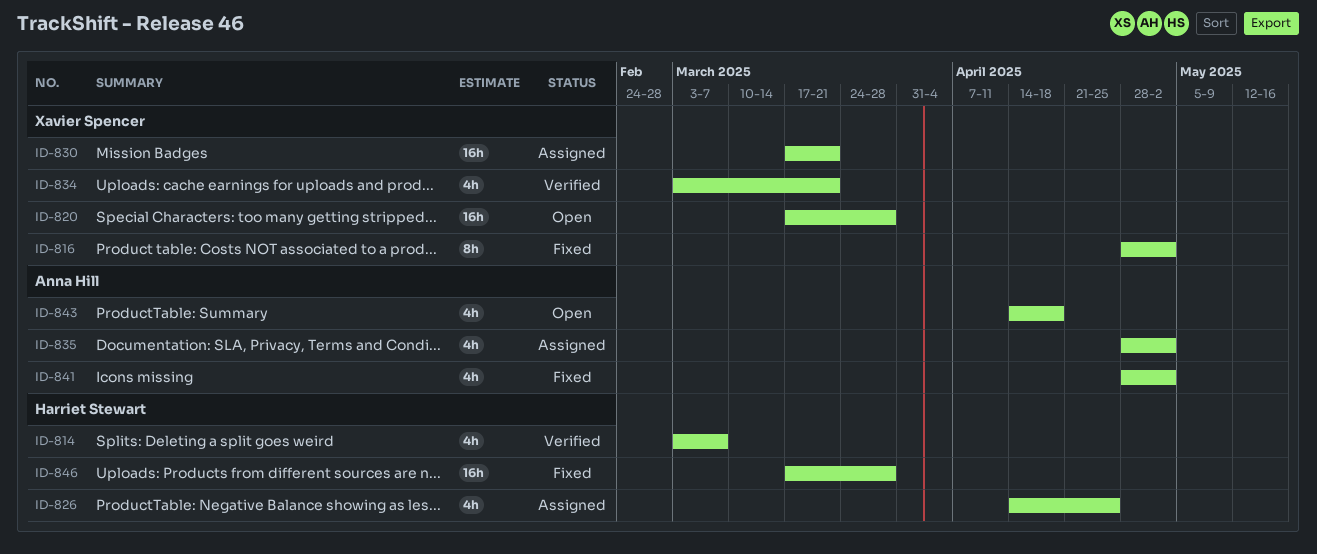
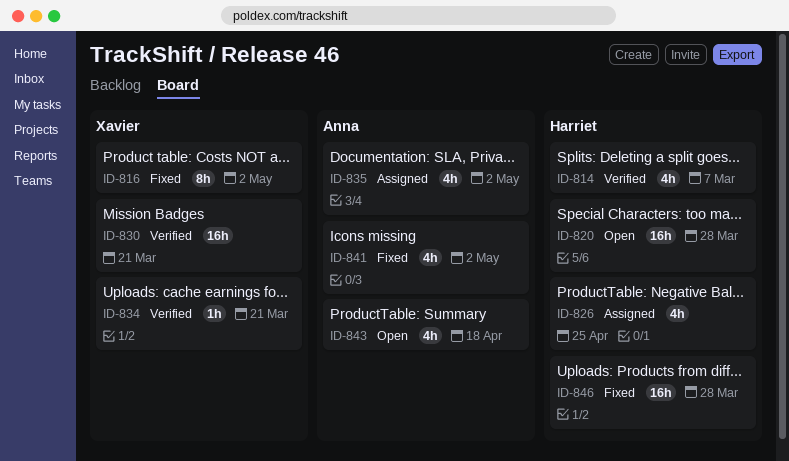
ID-820, owner: Xavier Spencer -> Harriet Stewart
ID-830, status: Assigned -> Verified
ID-834, estimate: 4h -> 1h

